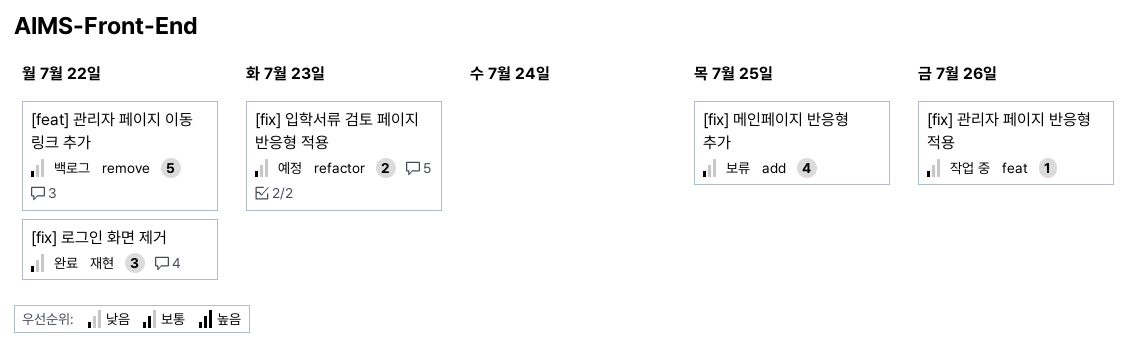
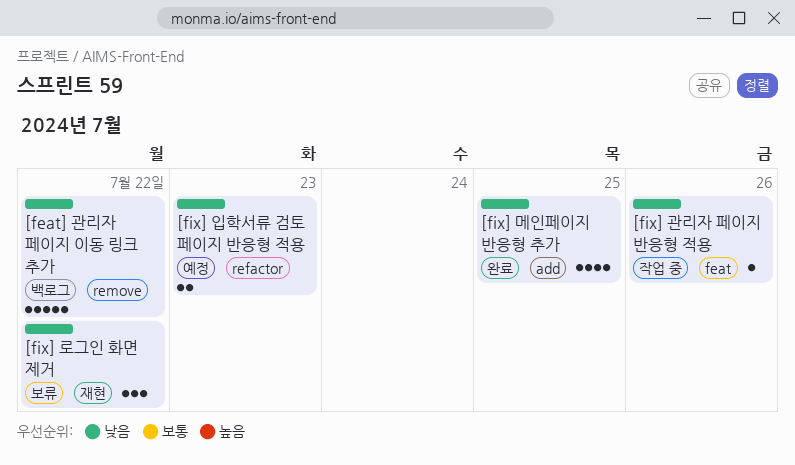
[fix] 로그인 화면 제거, status: 완료 -> 보류
[fix] 메인페이지 반응형 추가, status: 보류 -> 완료

